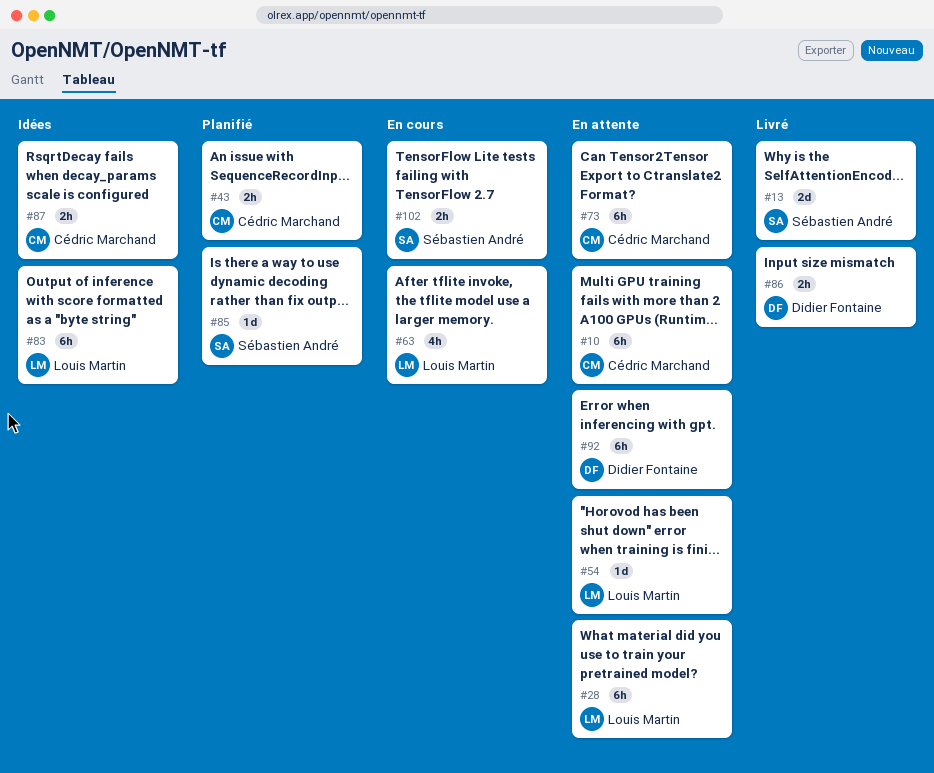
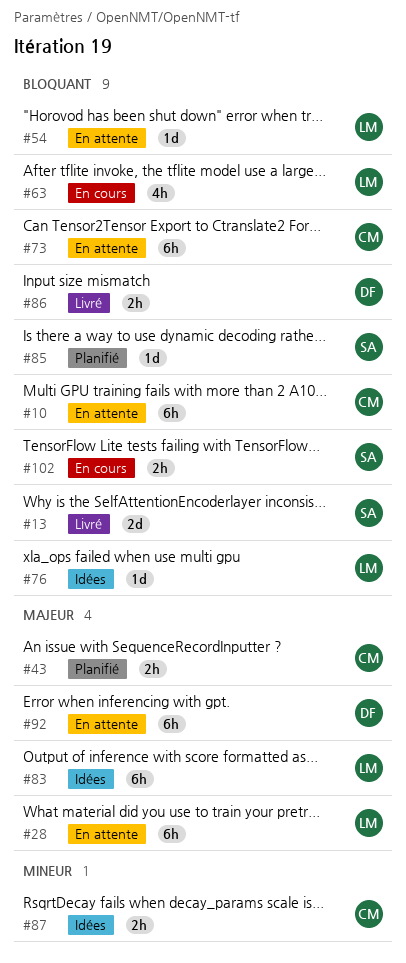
#76: none -> present

